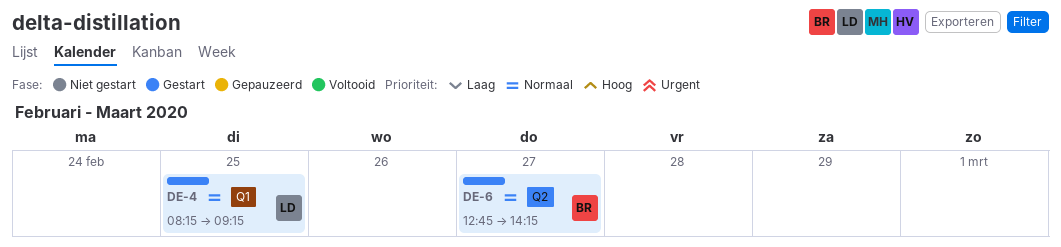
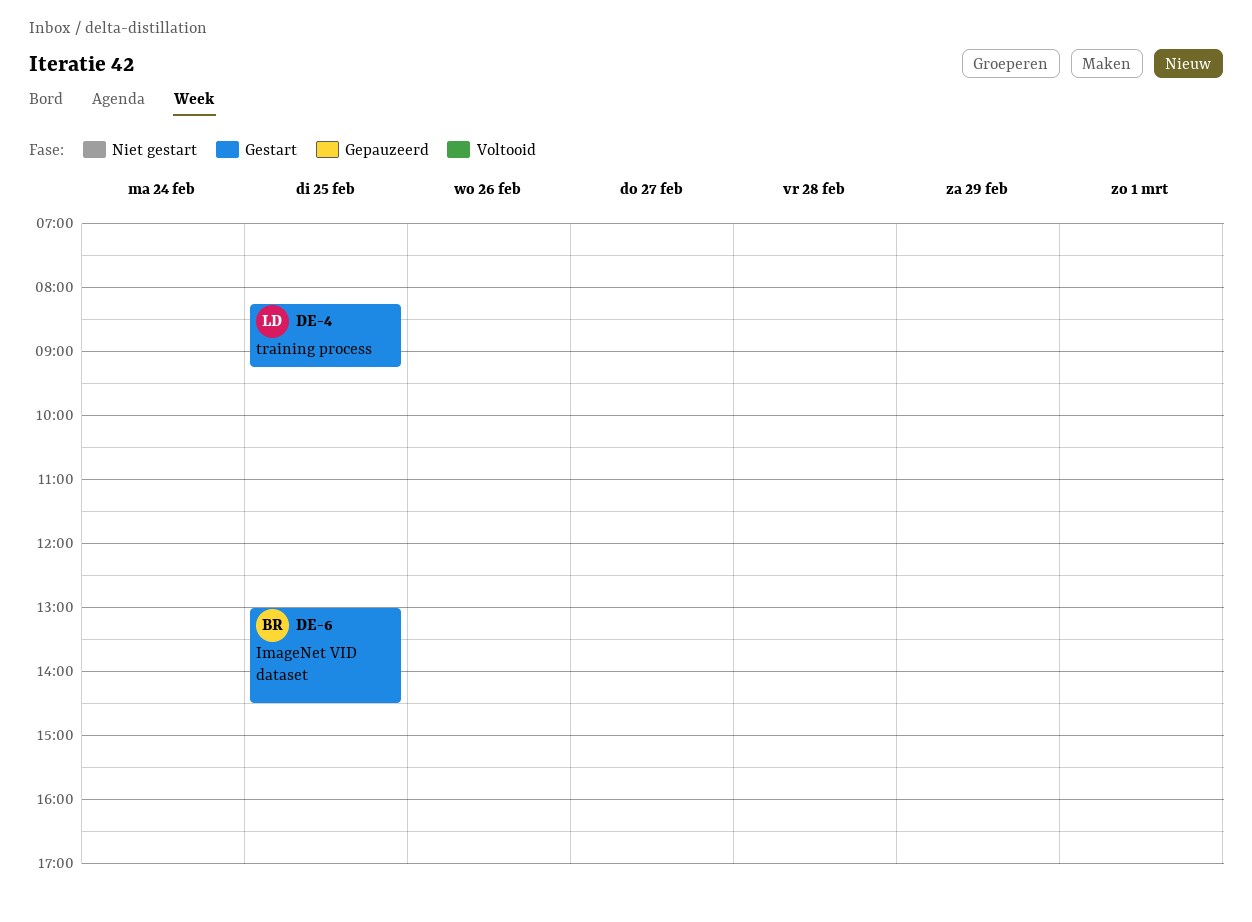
DE-6, day: Feb 27 -> Feb 25
DE-6, begins: 12:45 -> 13:00
DE-6, ends: 14:15 -> 14:30

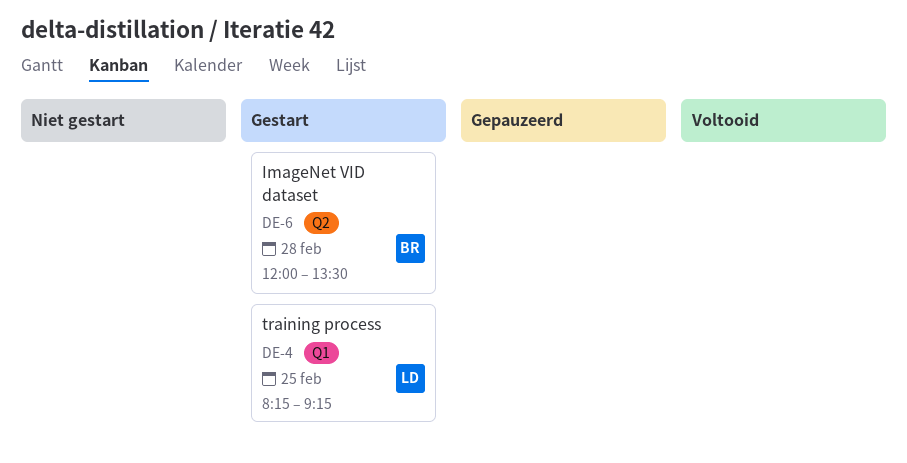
DE-6, day: Feb 25 -> Feb 28
DE-6, begins: 13:00 -> 12:00
DE-6, ends: 14:30 -> 13:30

